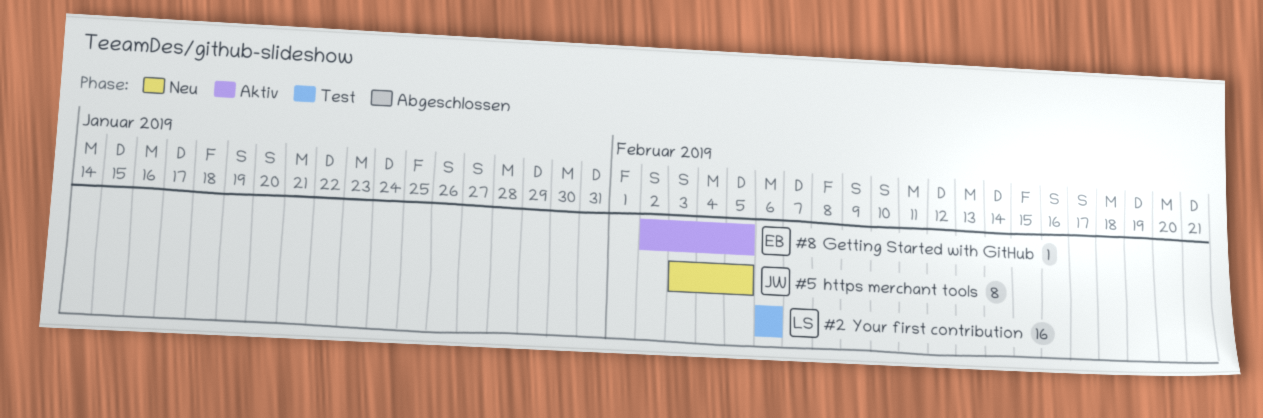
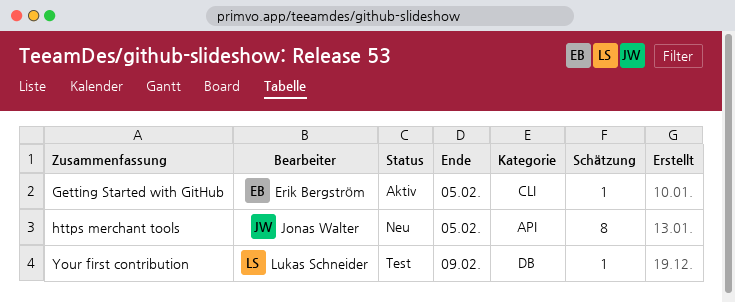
Your first contribution, estimate: 16 -> 1
Your first contribution, due: Feb 6 -> Feb 9

